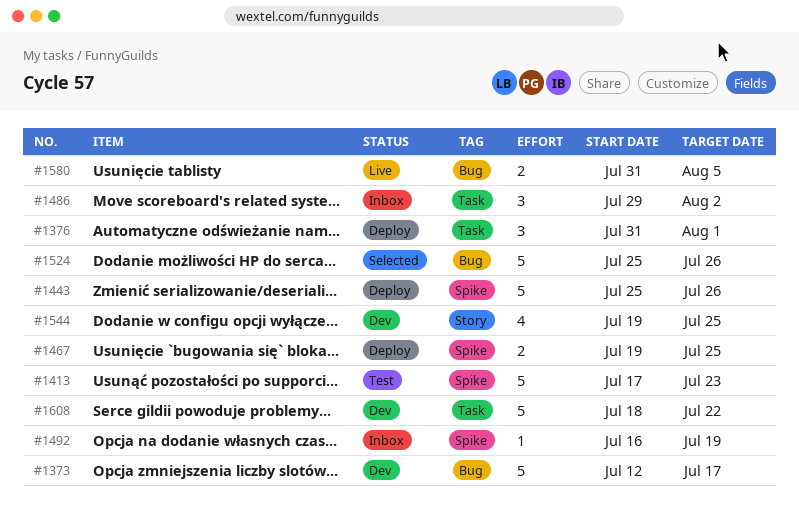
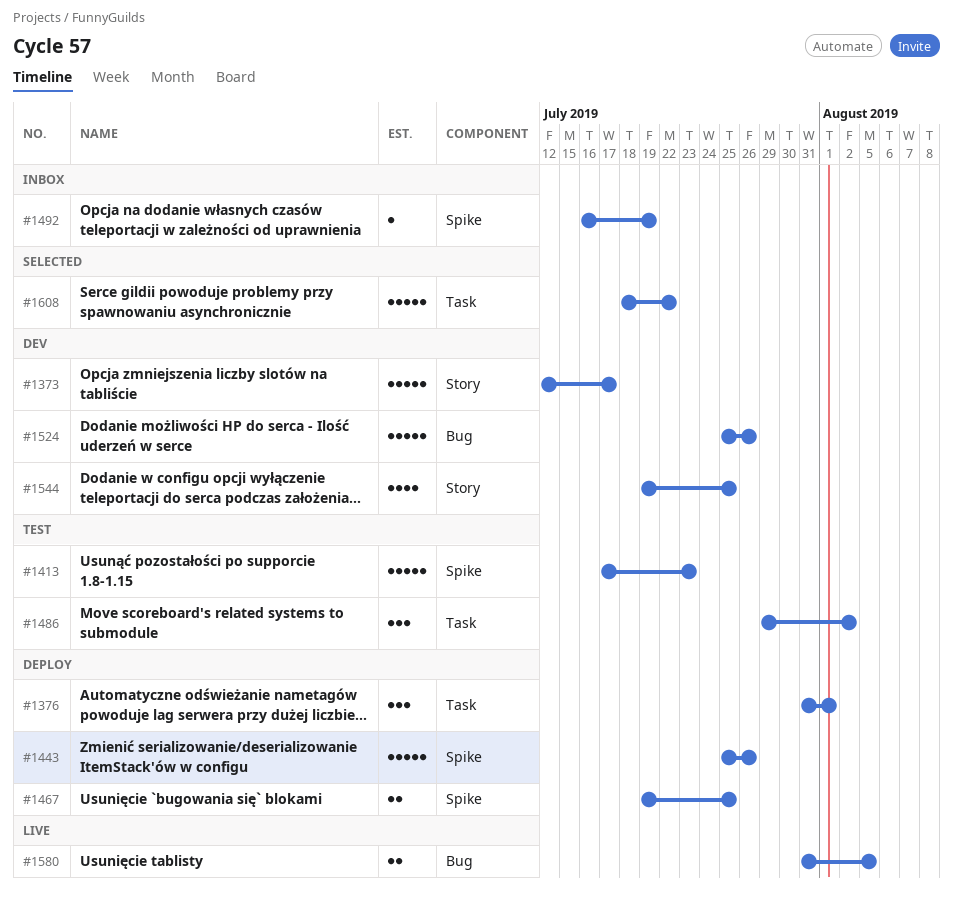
#1373, label: Bug -> Story
#1486, status: Inbox -> Test
#1524, status: Selected -> Dev
#1608, status: Dev -> Selected

